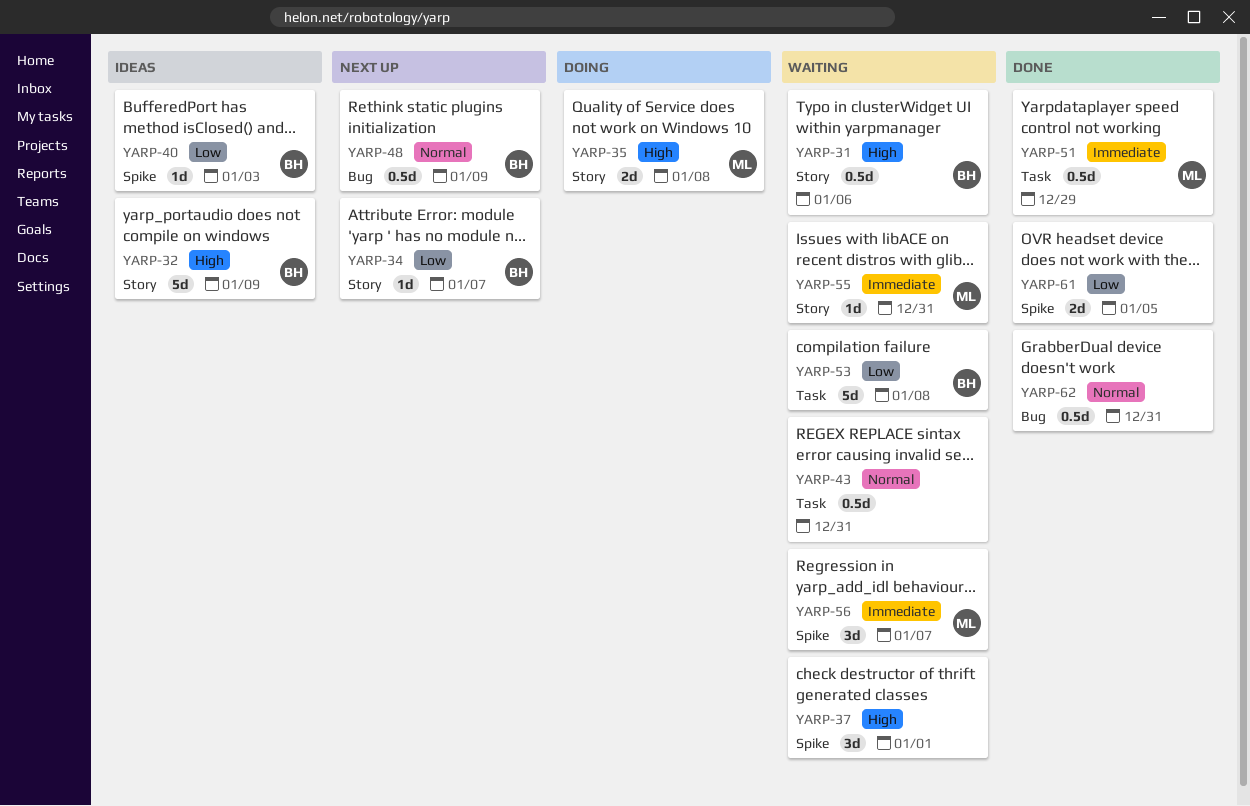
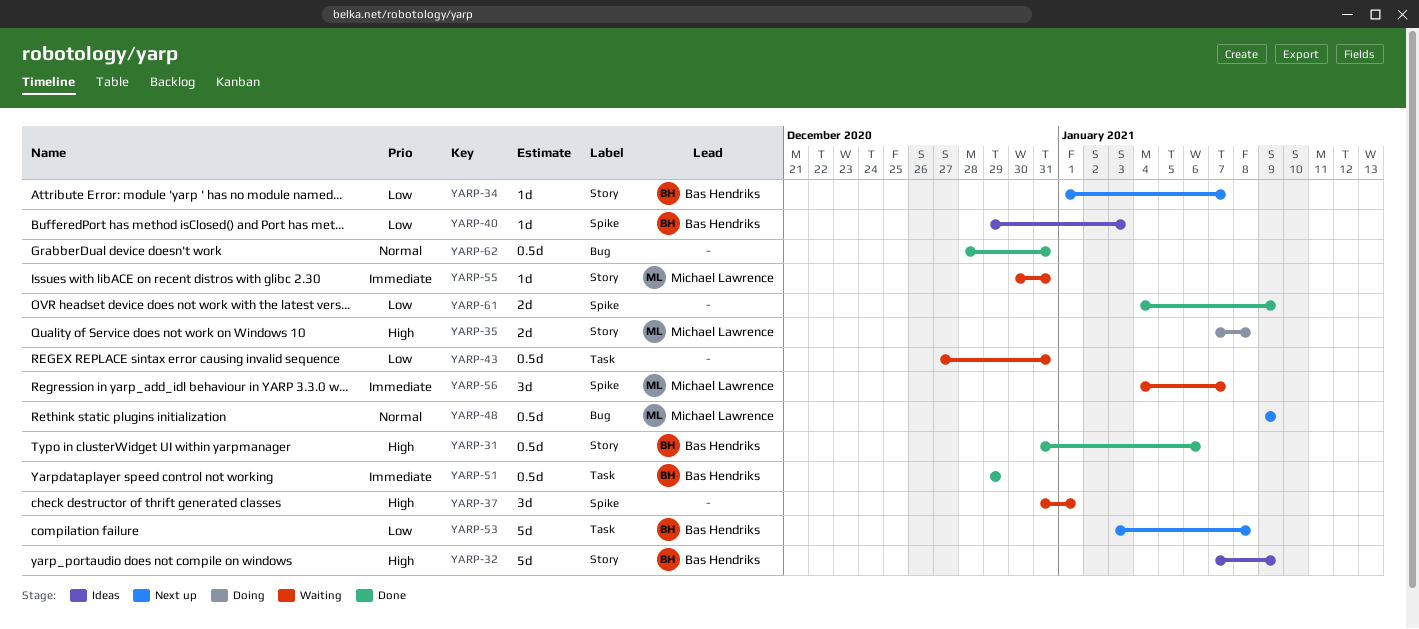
YARP-31, status: Waiting -> Done
YARP-43, priority: Normal -> Low
YARP-48, owner: Bas Hendriks -> Michael Lawrence
YARP-51, owner: Michael Lawrence -> Bas Hendriks
YARP-53, status: Waiting -> Next up
YARP-61, due: Jan 5 -> Jan 9

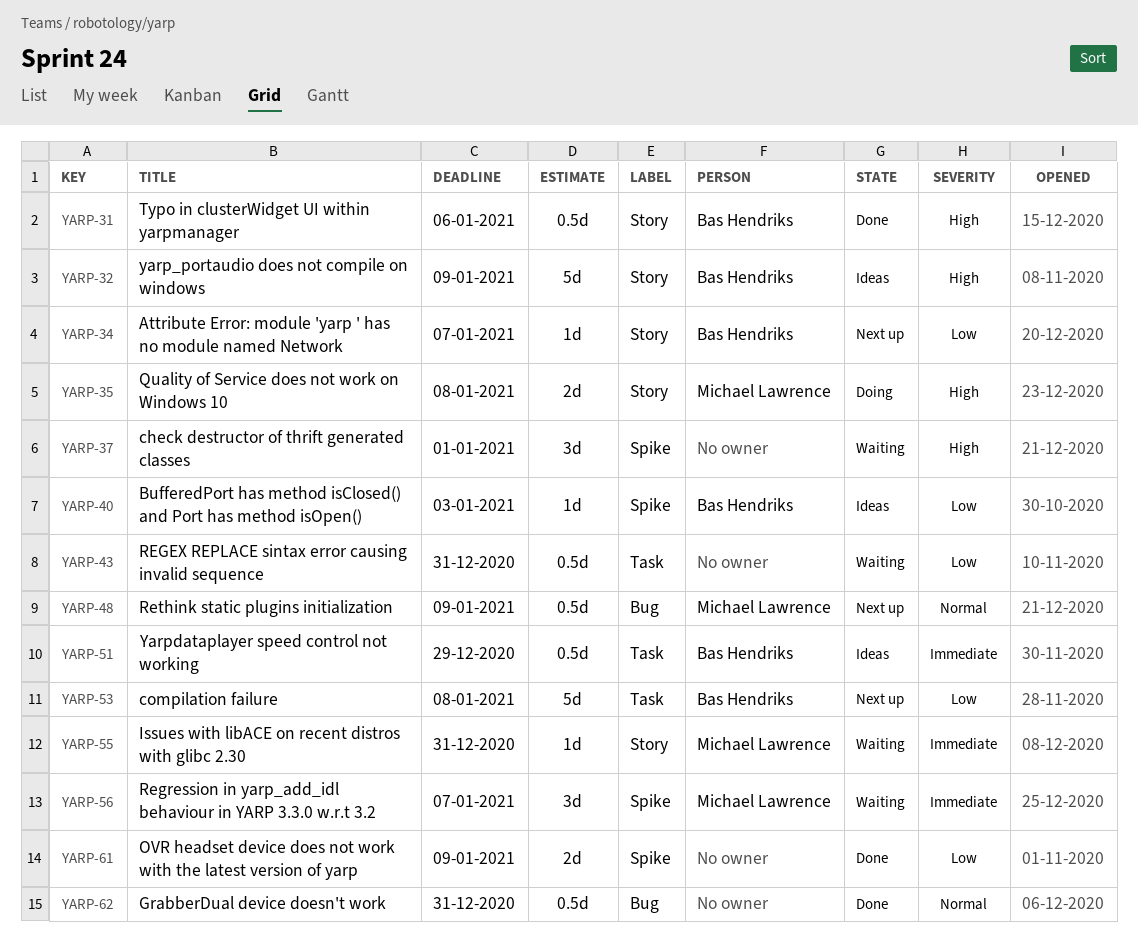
YARP-51, status: Done -> Ideas

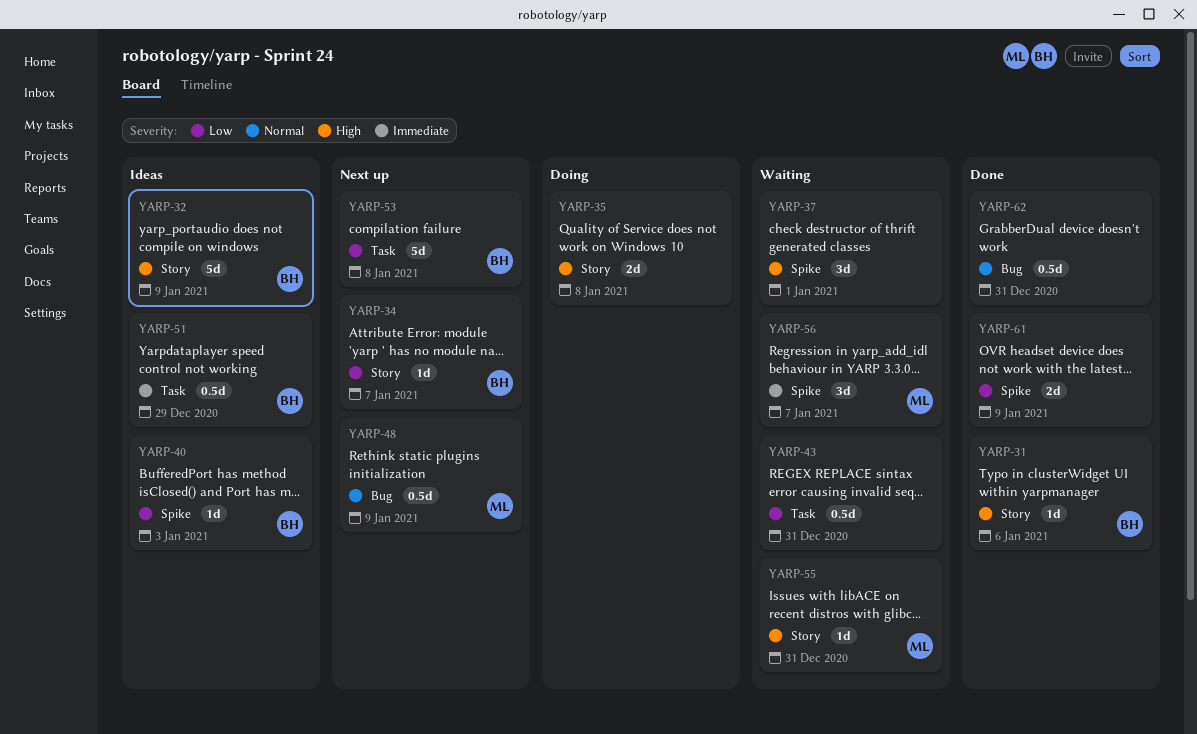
YARP-31, estimate: 0.5d -> 1d
YARP-35, owner: Michael Lawrence -> none
YARP-55, priority: Immediate -> High

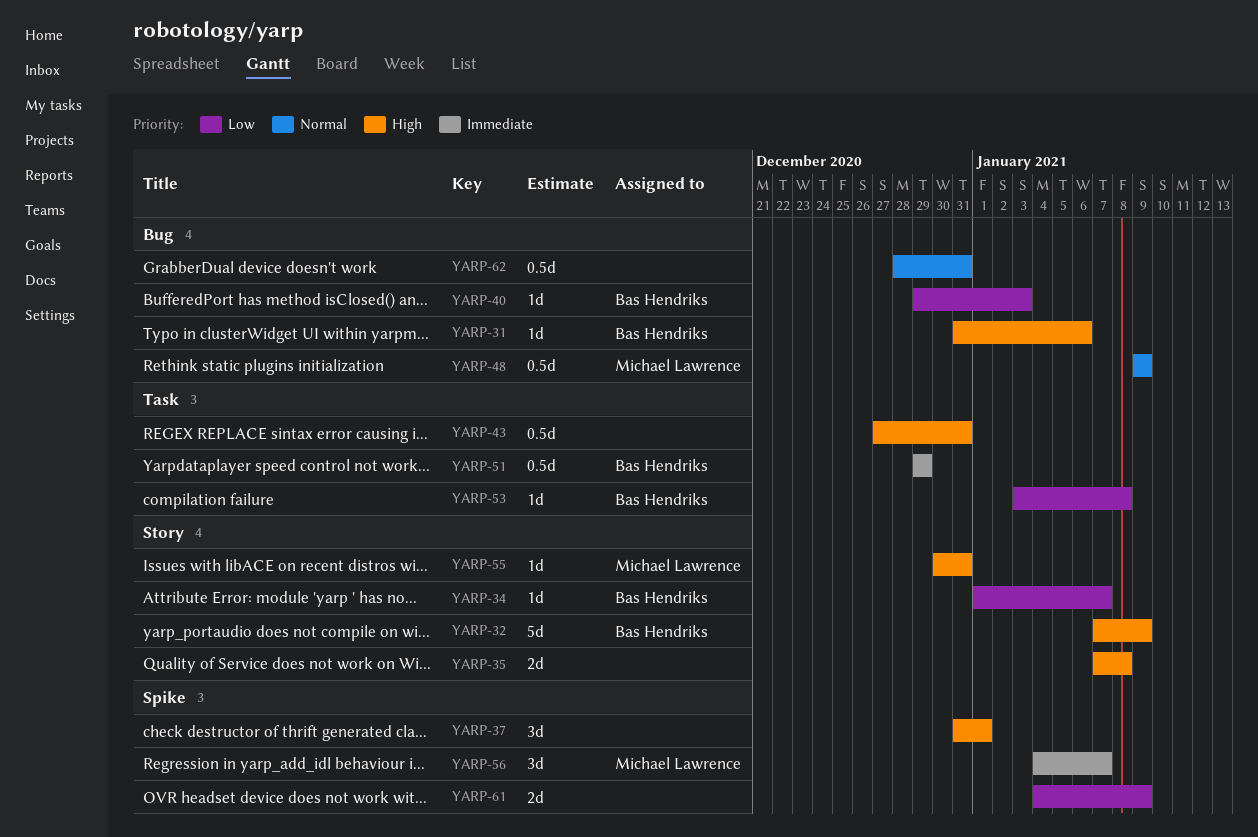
YARP-31, label: Story -> Bug
YARP-40, label: Spike -> Bug
YARP-43, priority: Low -> High
YARP-53, estimate: 5d -> 1d

